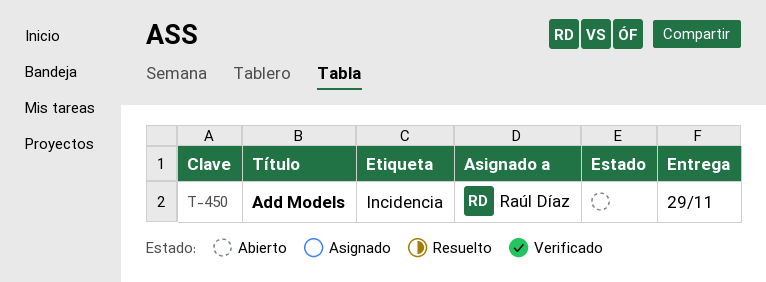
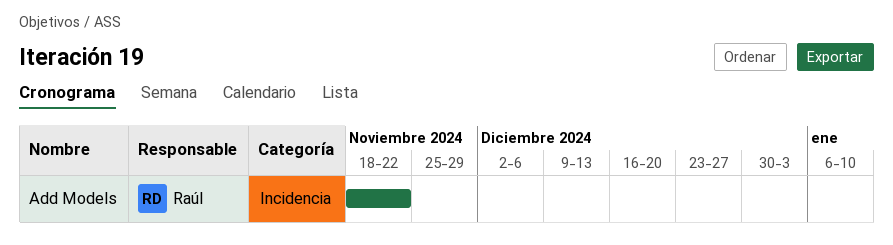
Add Models, due: Nov 29 -> Nov 22

